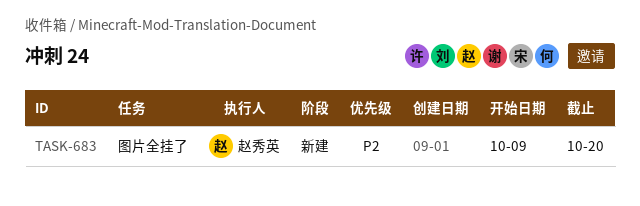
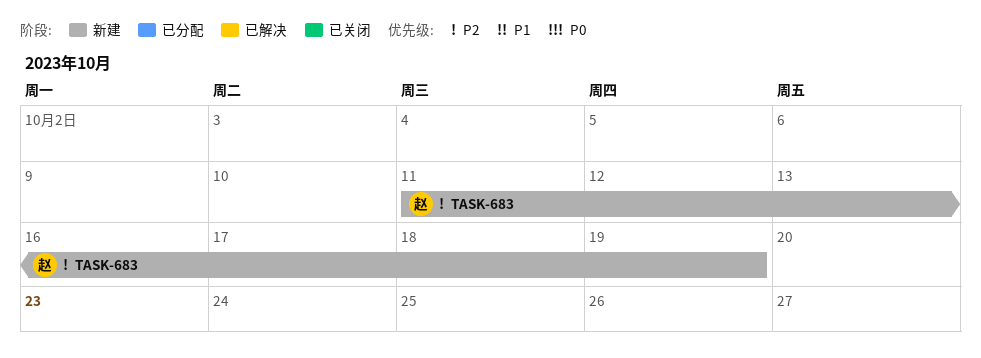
TASK-683, start: Oct 9 -> Oct 11
TASK-683, due: Oct 20 -> Oct 19

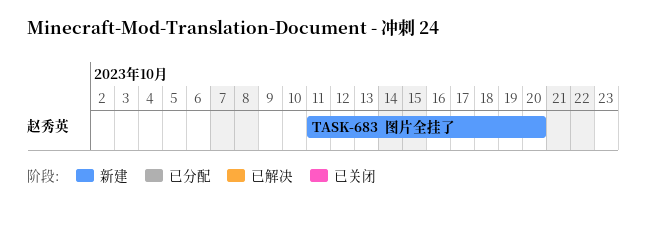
TASK-683, due: Oct 19 -> Oct 20

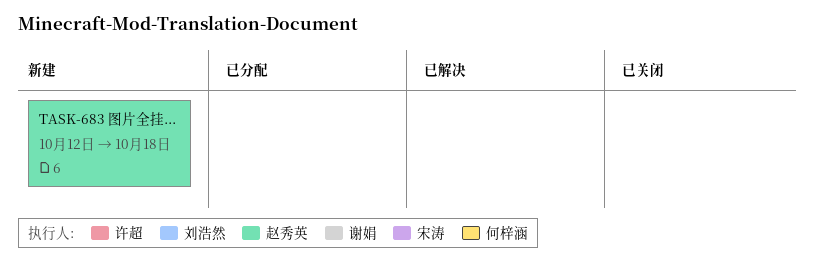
TASK-683, start: Oct 11 -> Oct 12
TASK-683, due: Oct 20 -> Oct 18

